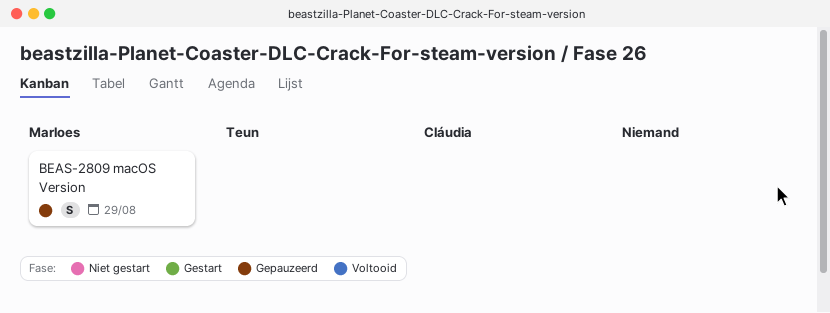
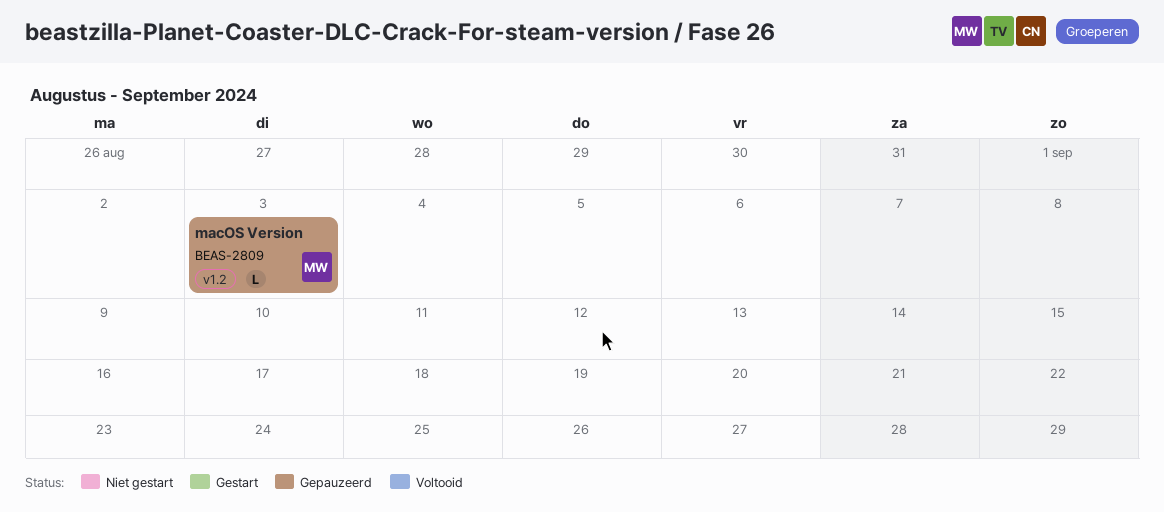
BEAS-2809, estimate: S -> L
BEAS-2809, due: Aug 29 -> Sep 3

